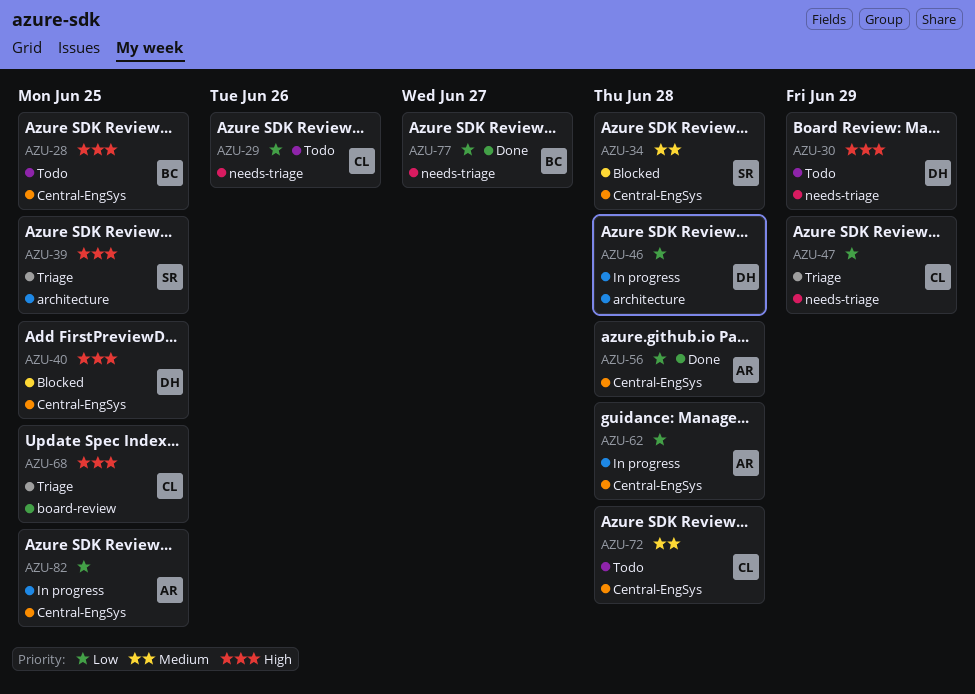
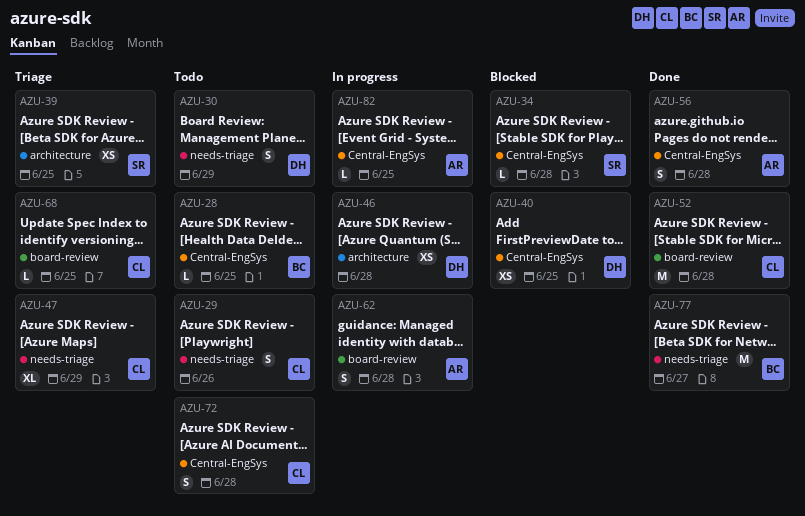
AZU-52: none -> present
AZU-62, label: Central-EngSys -> board-review

